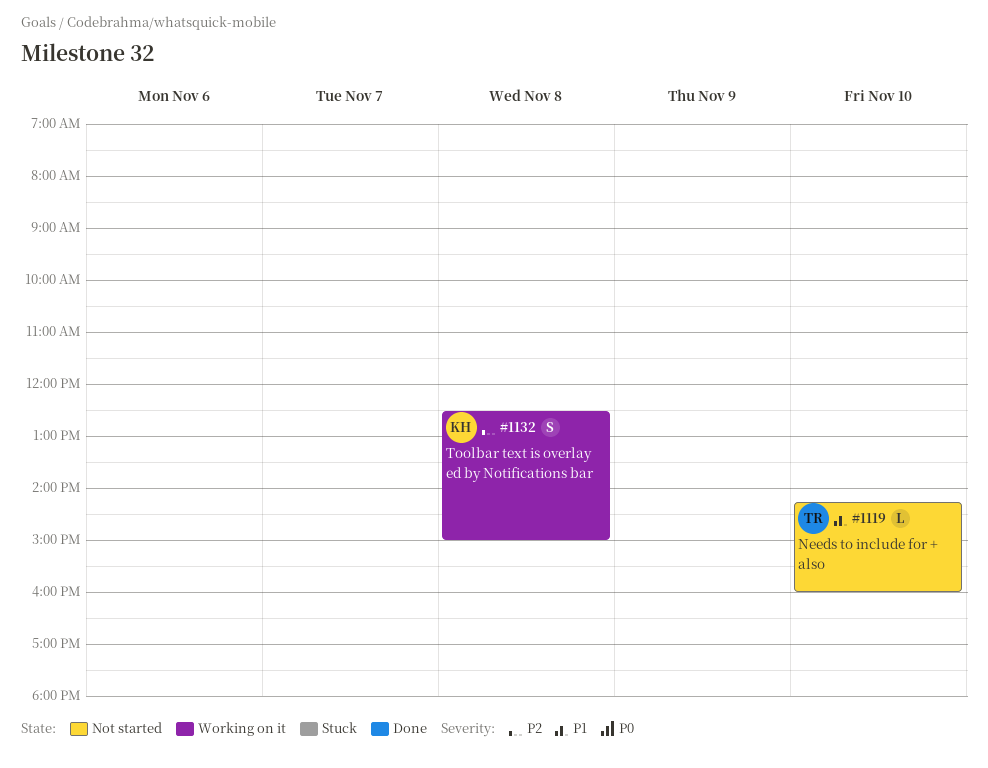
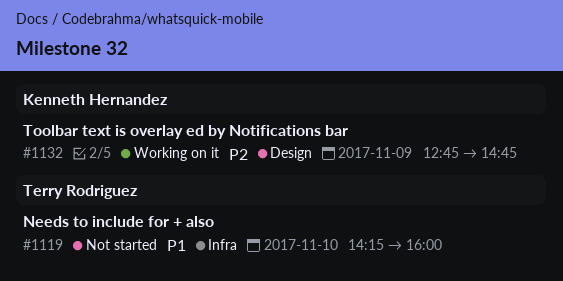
#1132, day: Nov 8 -> Nov 9
#1132, begins: 12:30 -> 12:45
#1132, ends: 15:00 -> 14:45

